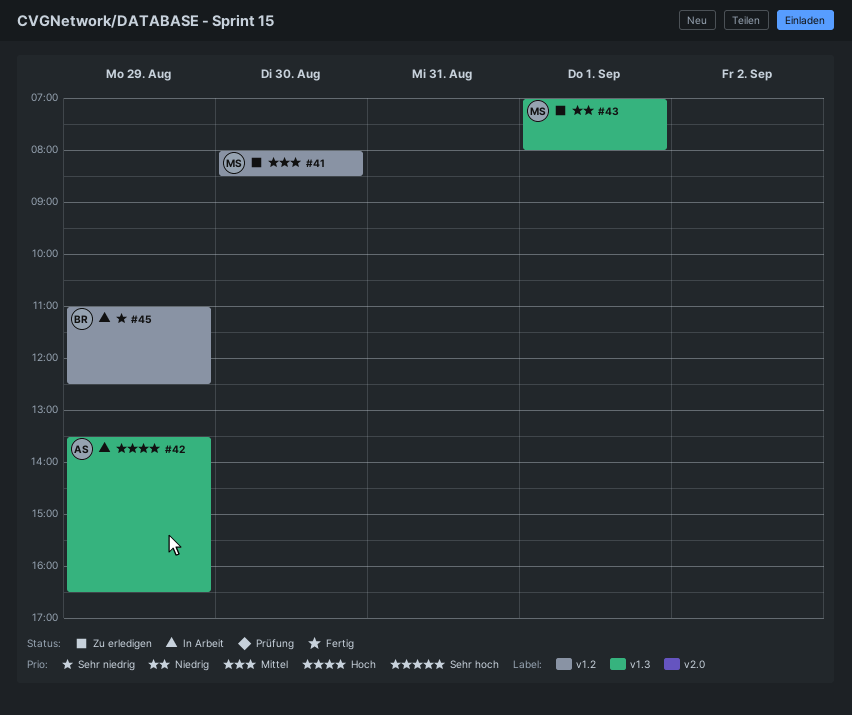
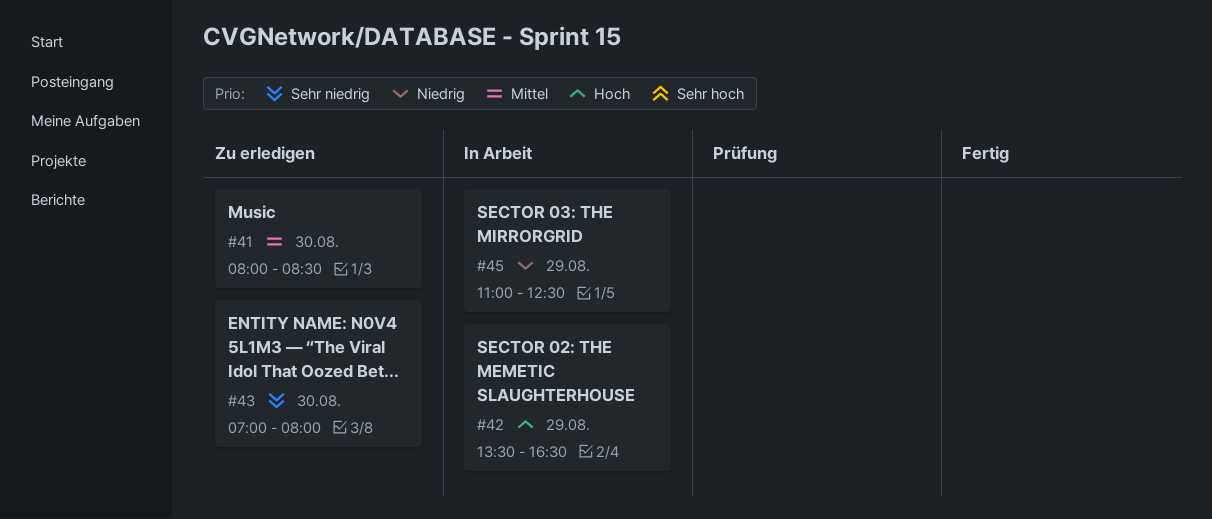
#43, priority: Niedrig -> Sehr niedrig
#43, day: Sep 1 -> Aug 30
#45, priority: Sehr niedrig -> Niedrig

